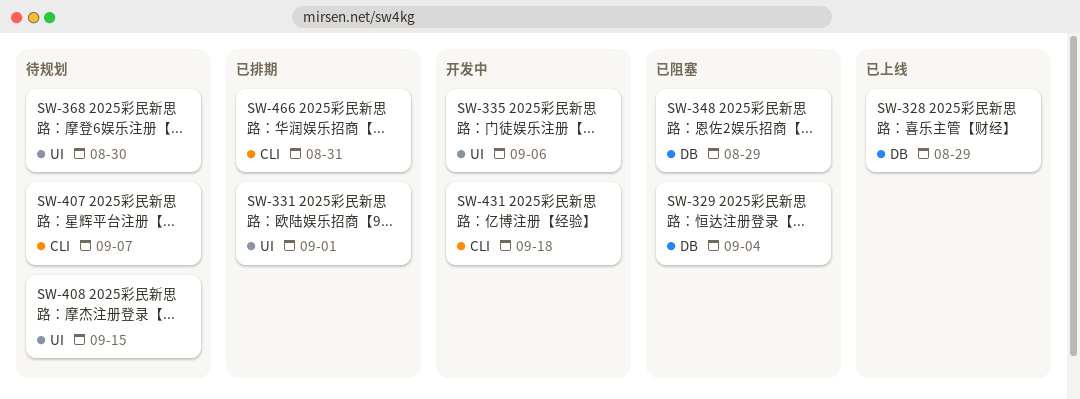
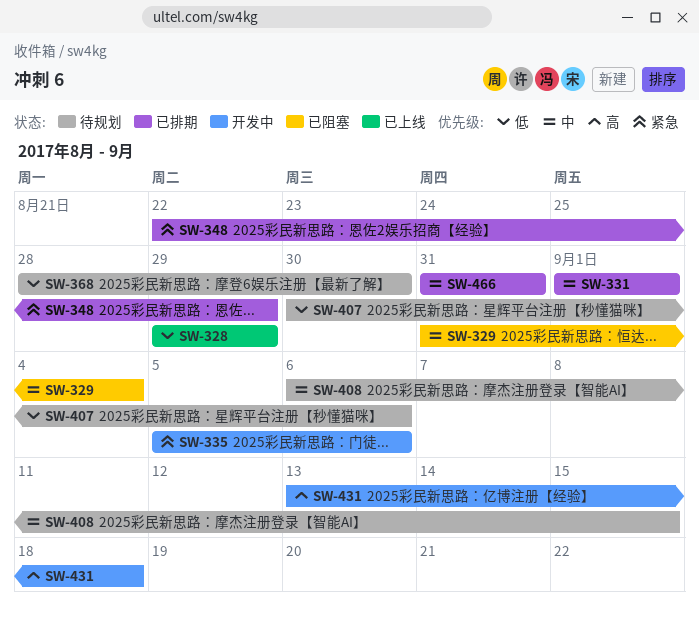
SW-348, status: 已阻塞 -> 已排期
SW-407, due: Sep 7 -> Sep 6

